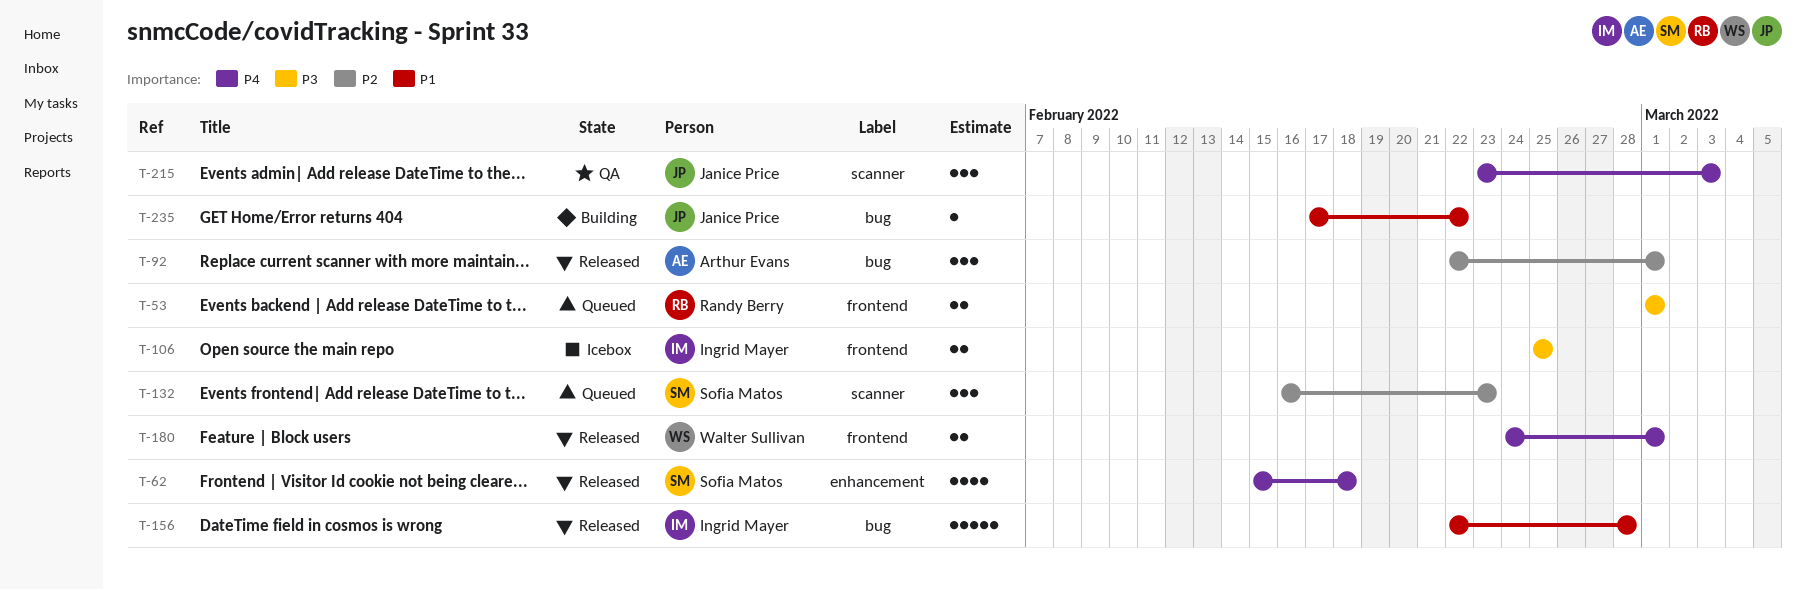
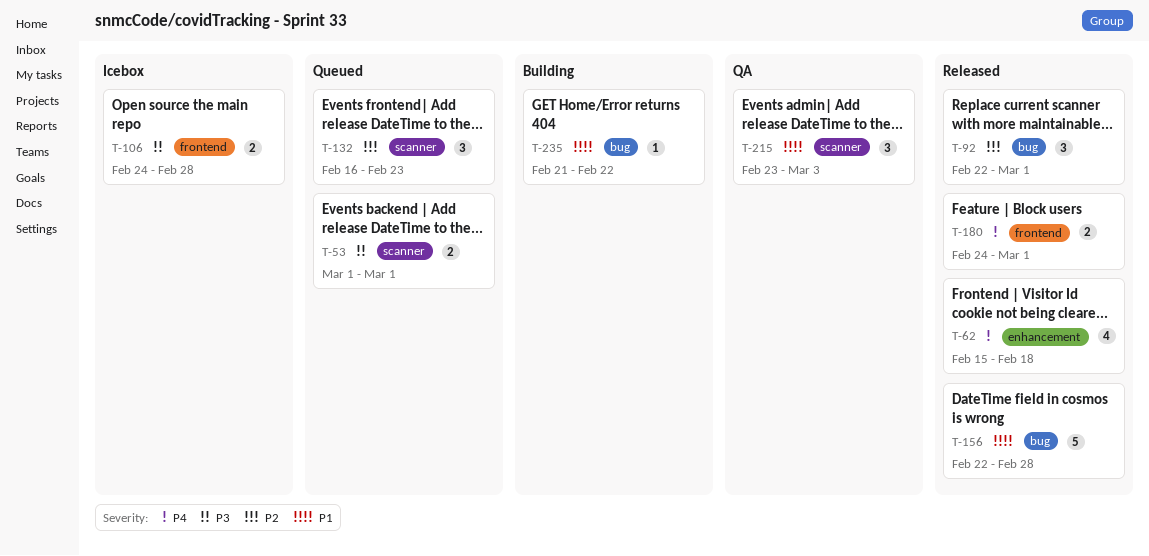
T-53, label: frontend -> scanner
T-106, start: Feb 25 -> Feb 24
T-106, due: Feb 25 -> Feb 28
T-215, priority: P4 -> P1
T-235, start: Feb 17 -> Feb 21

